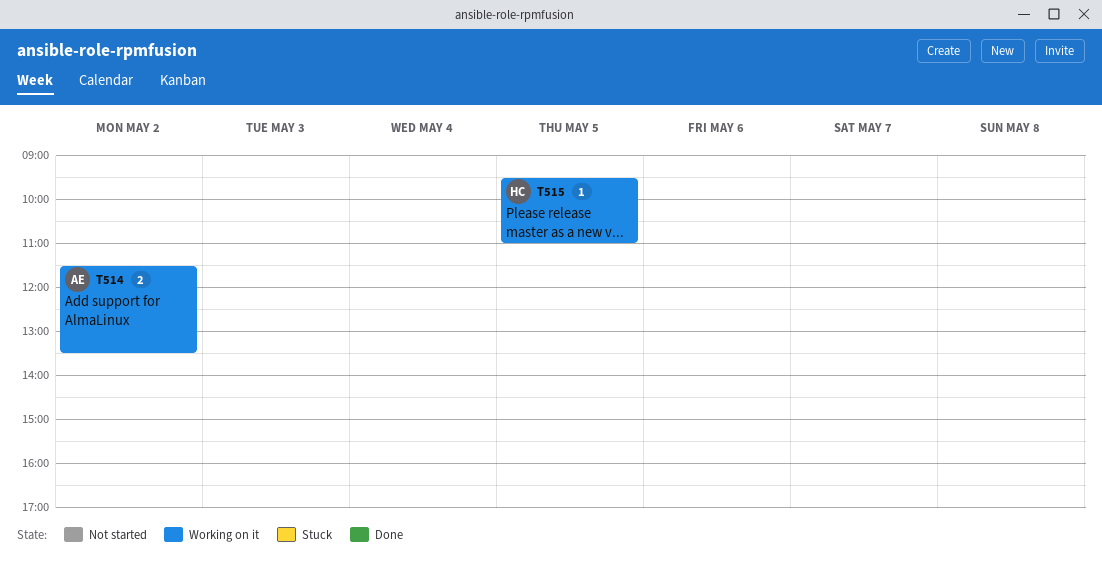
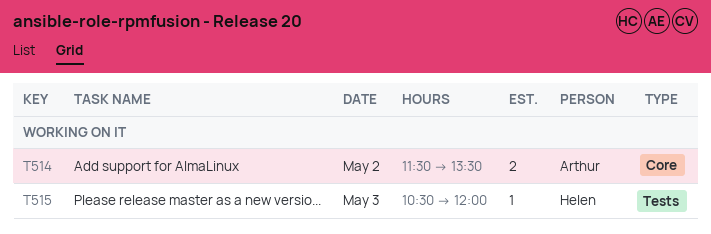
T515, day: May 5 -> May 3
T515, begins: 09:30 -> 10:30
T515, ends: 11:00 -> 12:00

